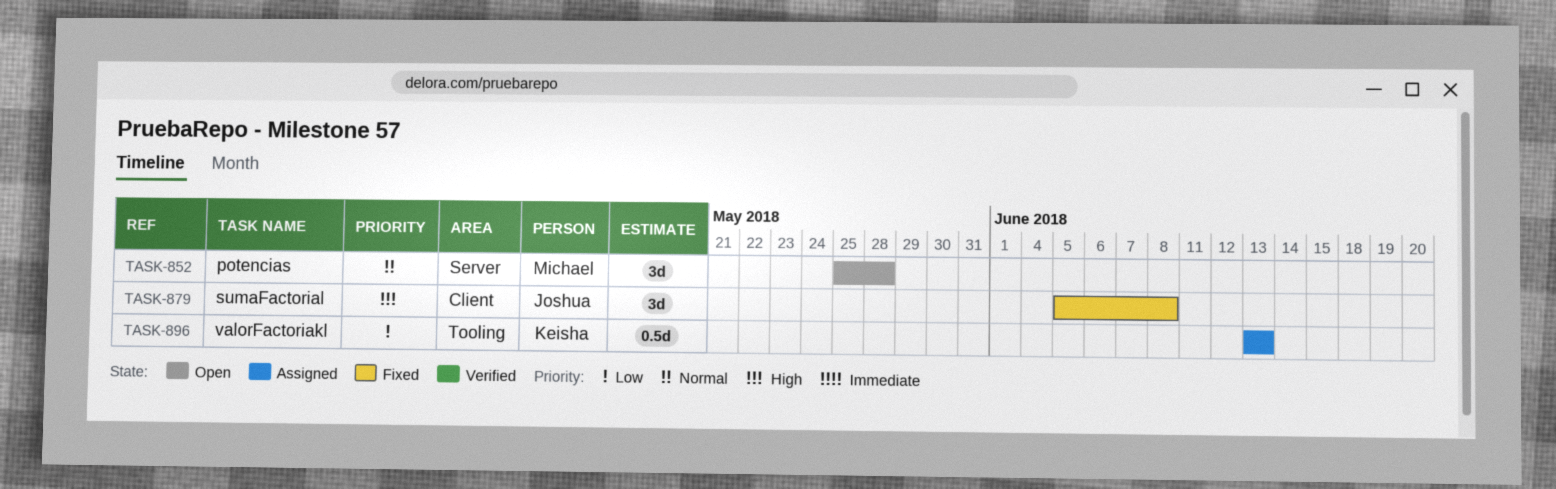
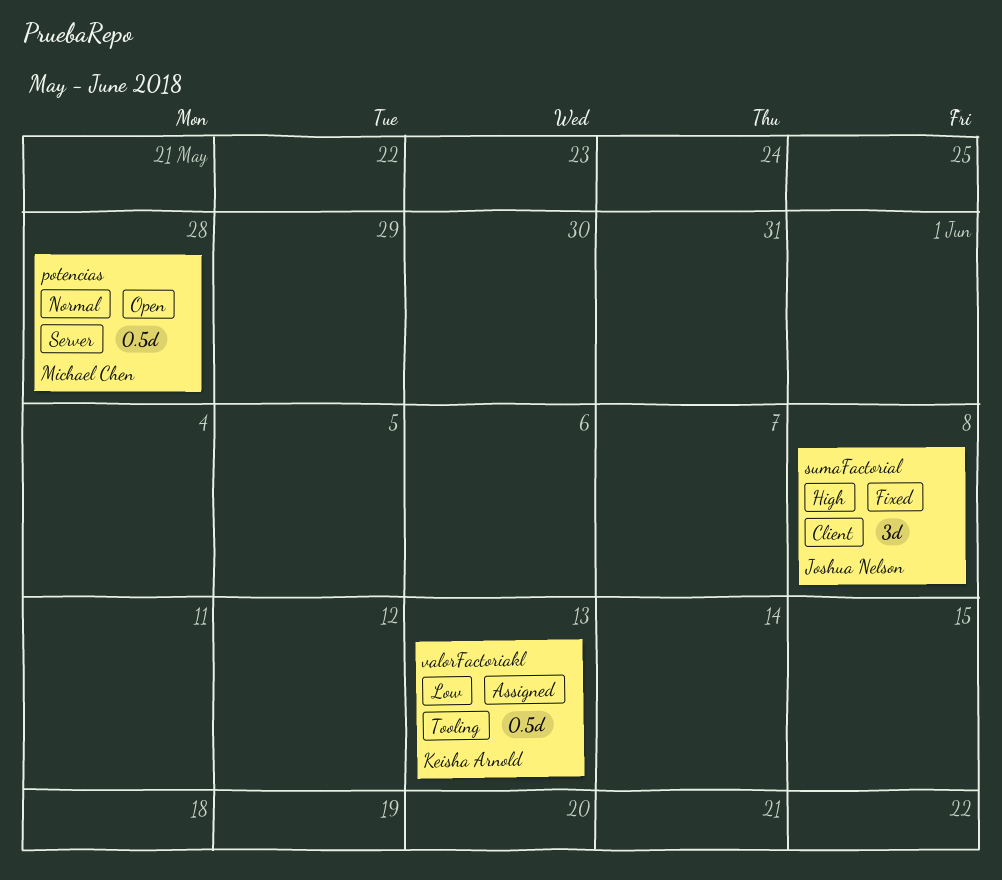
potencias, estimate: 3d -> 0.5d

